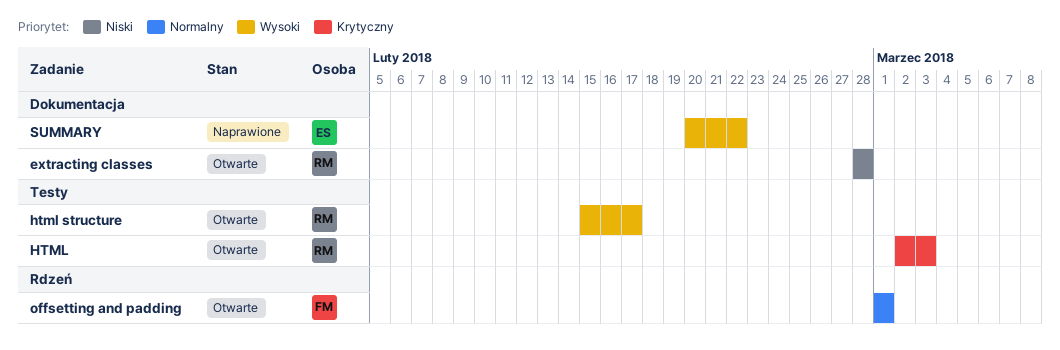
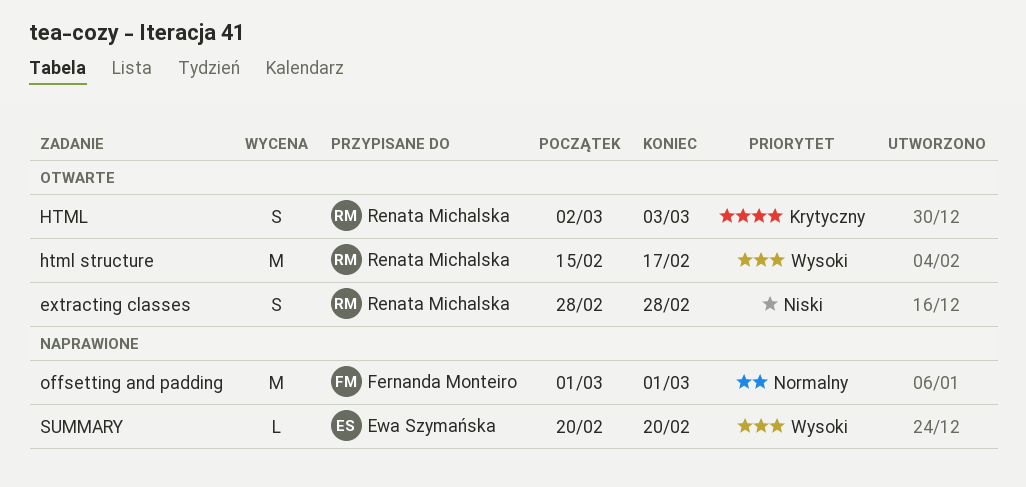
offsetting and padding, status: Otwarte -> Naprawione
SUMMARY, due: Feb 22 -> Feb 20

